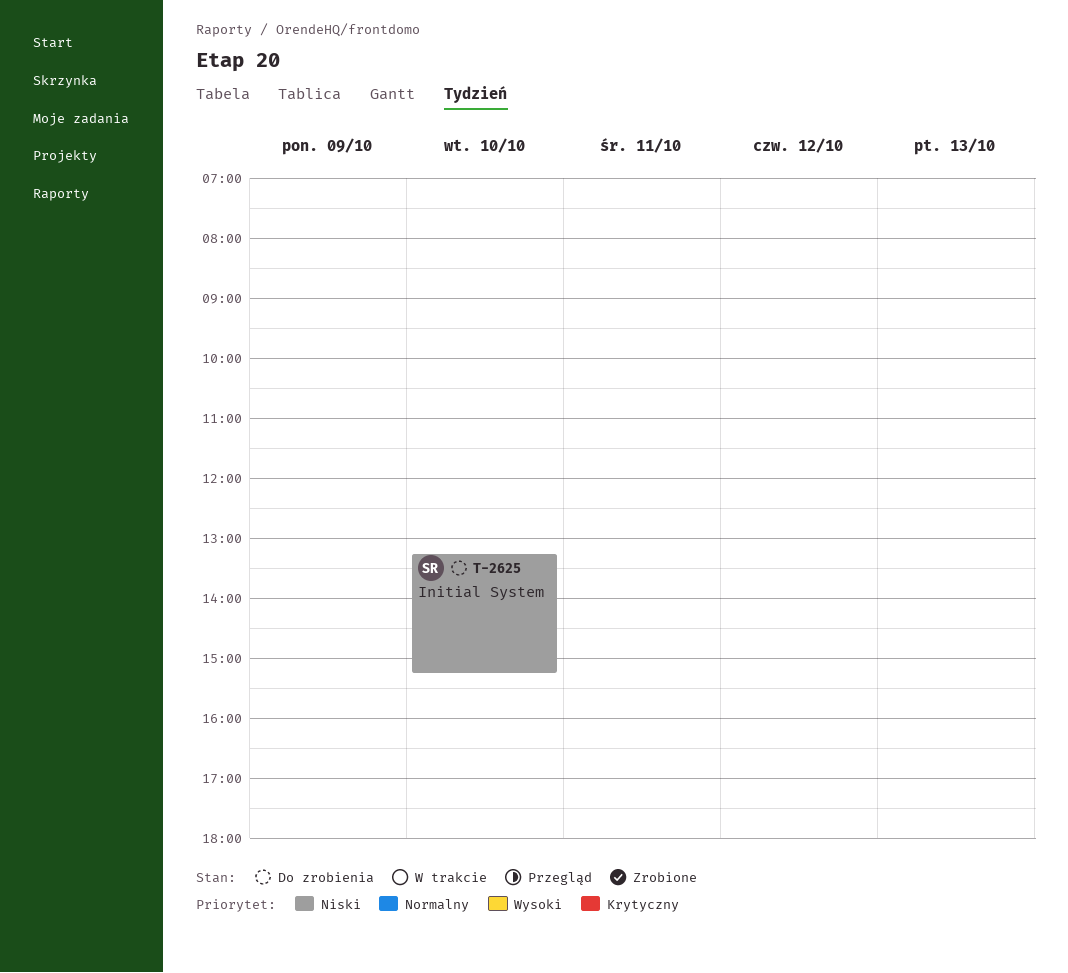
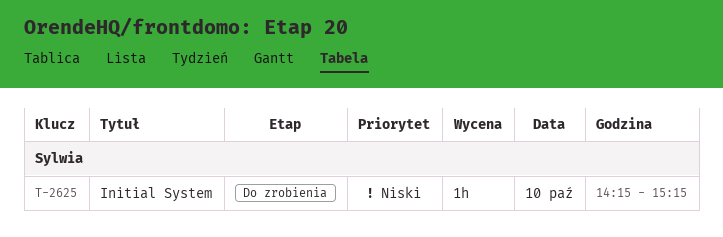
T-2625, begins: 13:15 -> 14:15

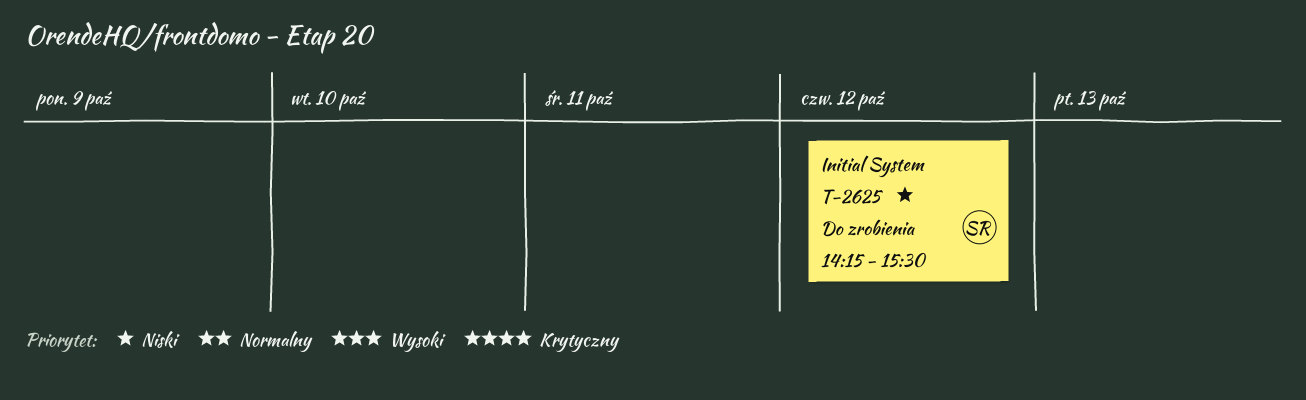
T-2625, day: Oct 10 -> Oct 12
T-2625, ends: 15:15 -> 15:30

